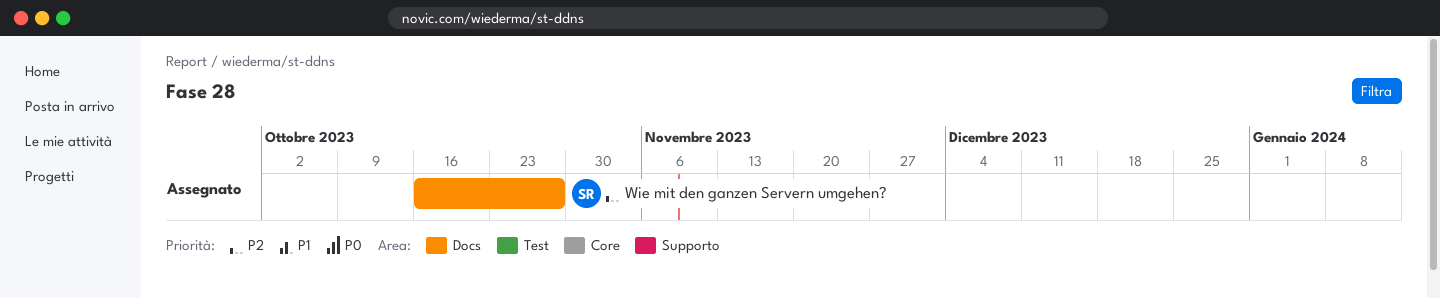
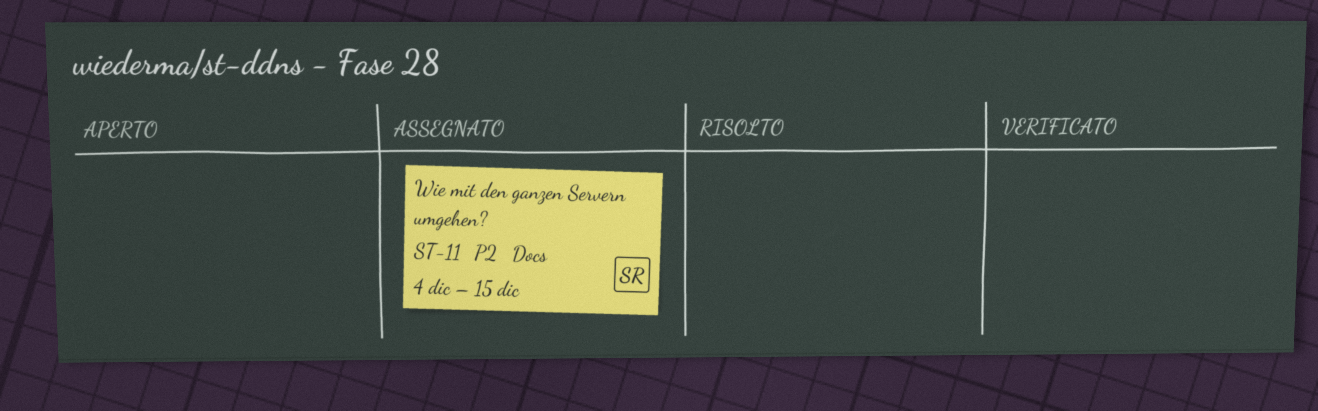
Wie mit den ganzen Servern umgehen?, start: Oct 16 -> Dec 4
Wie mit den ganzen Servern umgehen?, due: Oct 27 -> Dec 15

